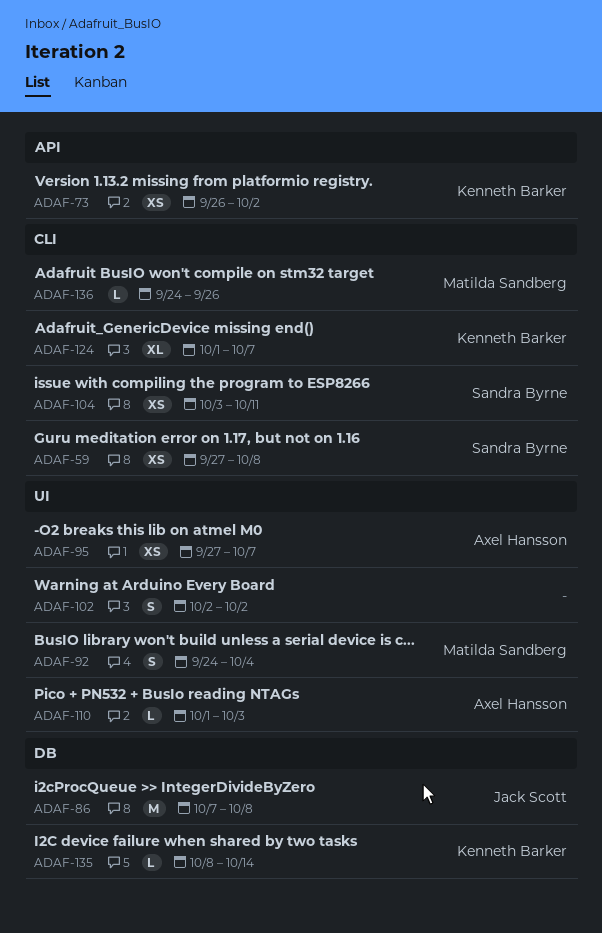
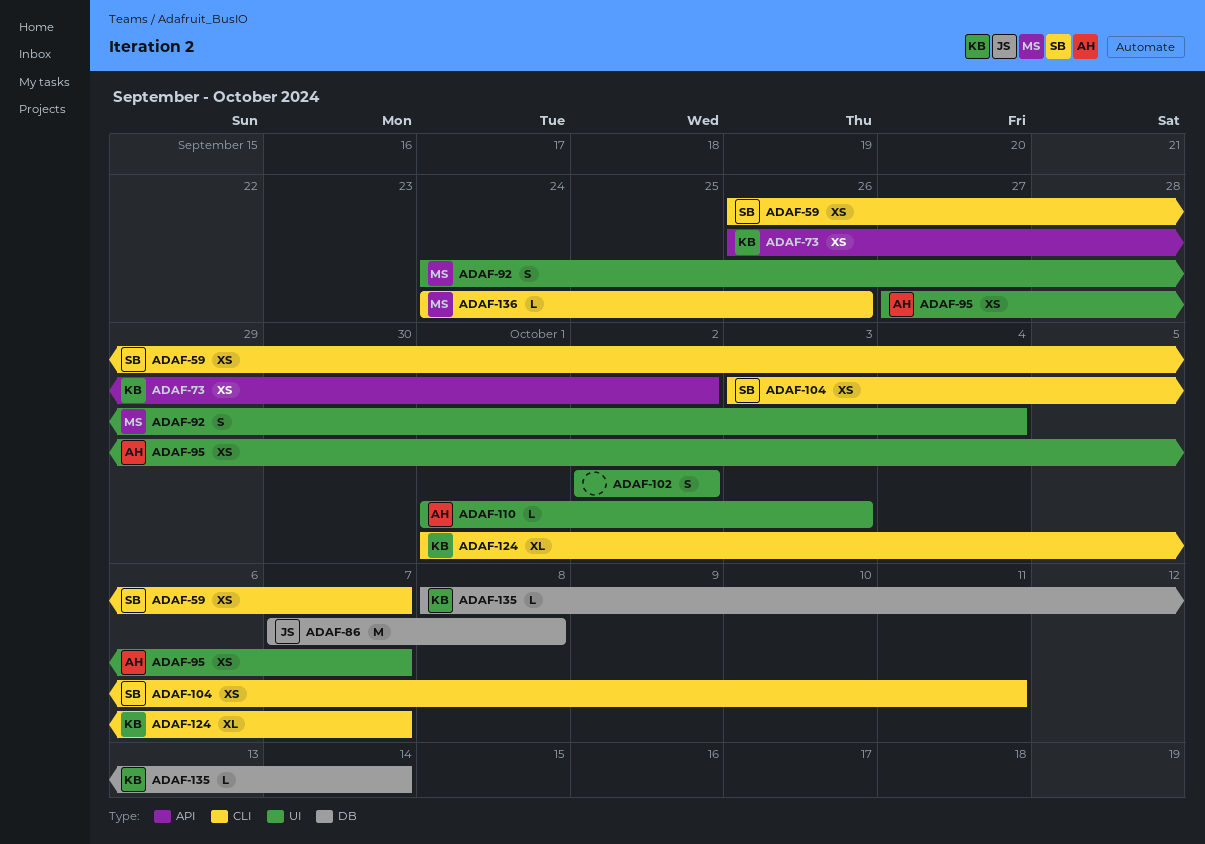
ADAF-59, start: Sep 27 -> Sep 26
ADAF-59, due: Oct 8 -> Oct 7

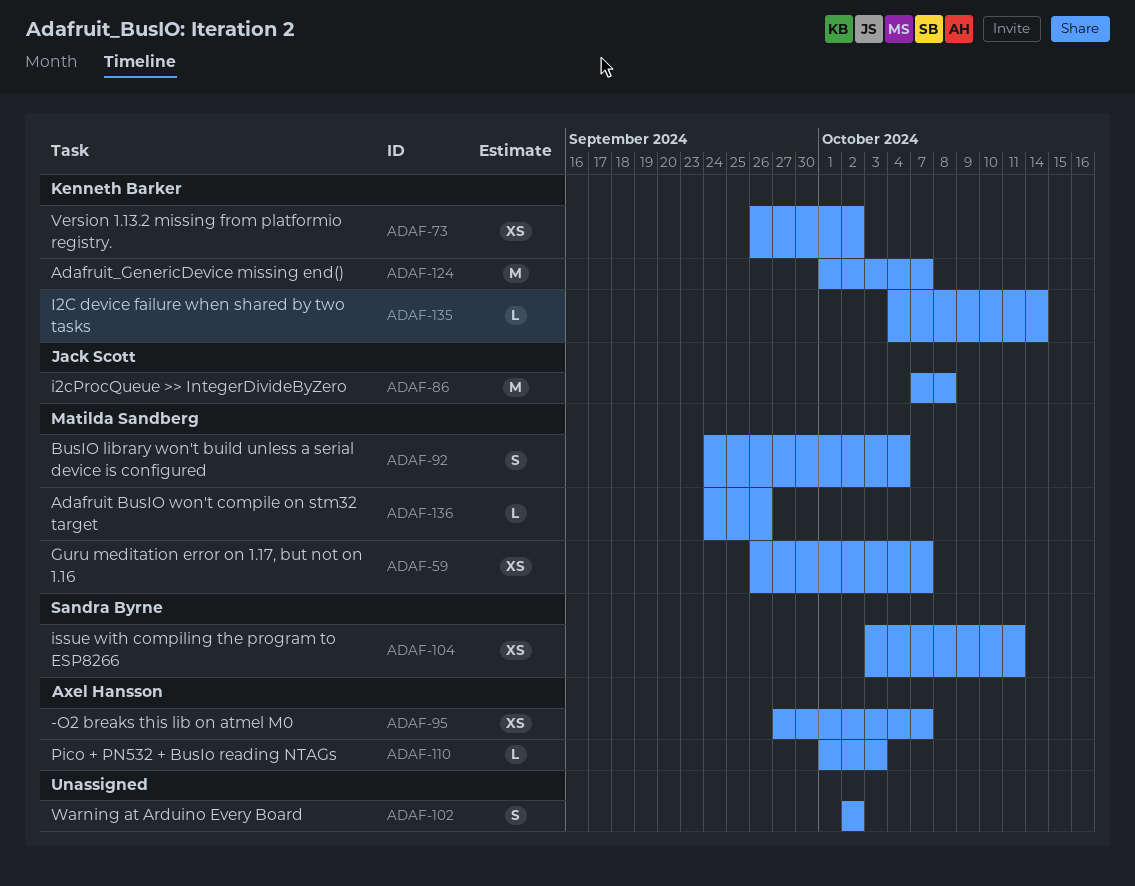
ADAF-59, owner: Sandra Byrne -> Matilda Sandberg
ADAF-124, estimate: XL -> M
ADAF-135, start: Oct 8 -> Oct 4

